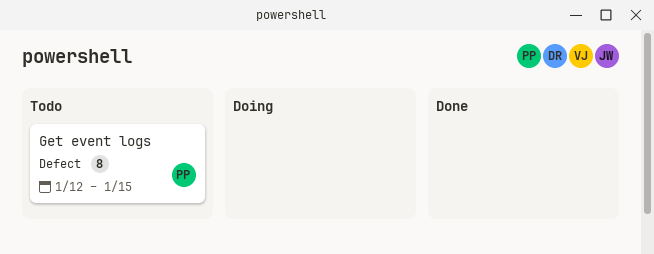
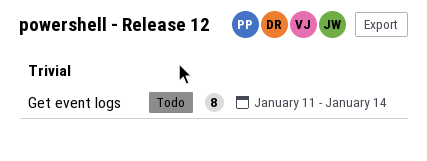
Get event logs, start: Jan 12 -> Jan 11
Get event logs, due: Jan 15 -> Jan 14

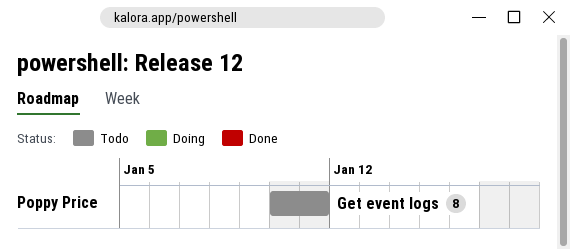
Get event logs, start: Jan 11 -> Jan 10
Get event logs, due: Jan 14 -> Jan 11

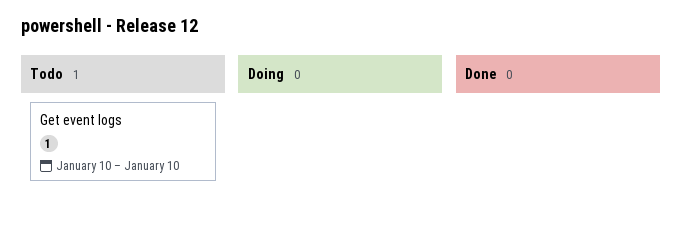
Get event logs, estimate: 8 -> 1
Get event logs, due: Jan 11 -> Jan 10

